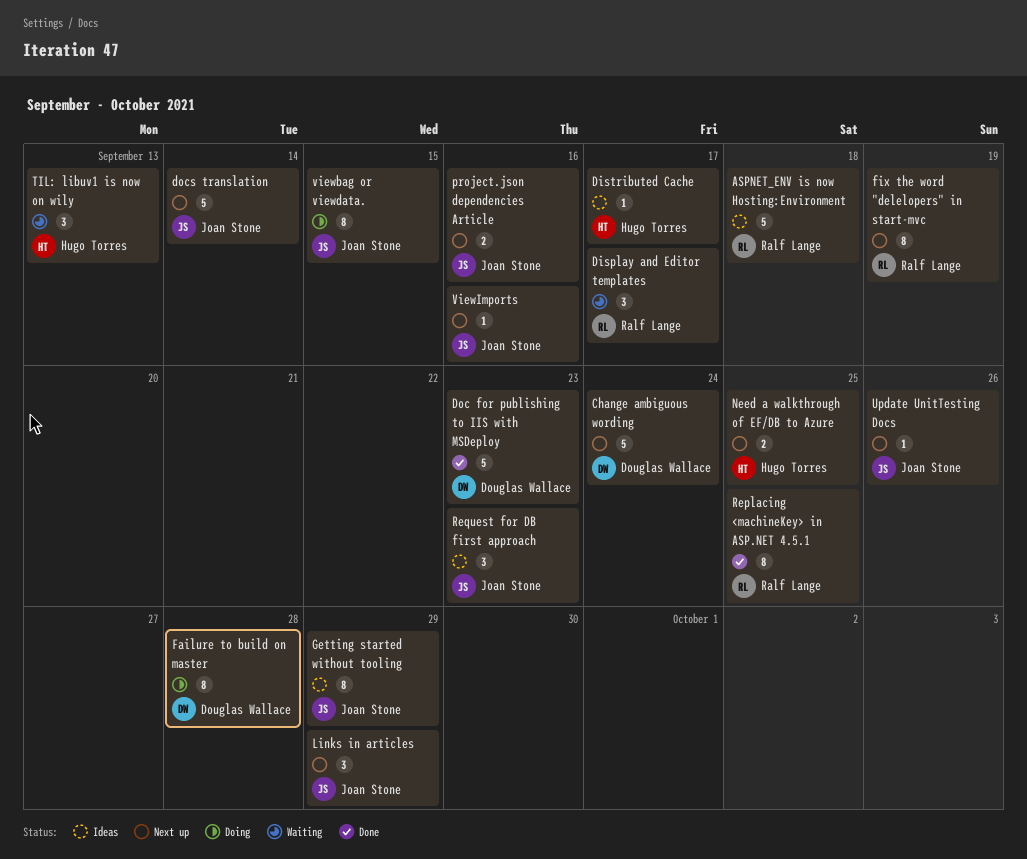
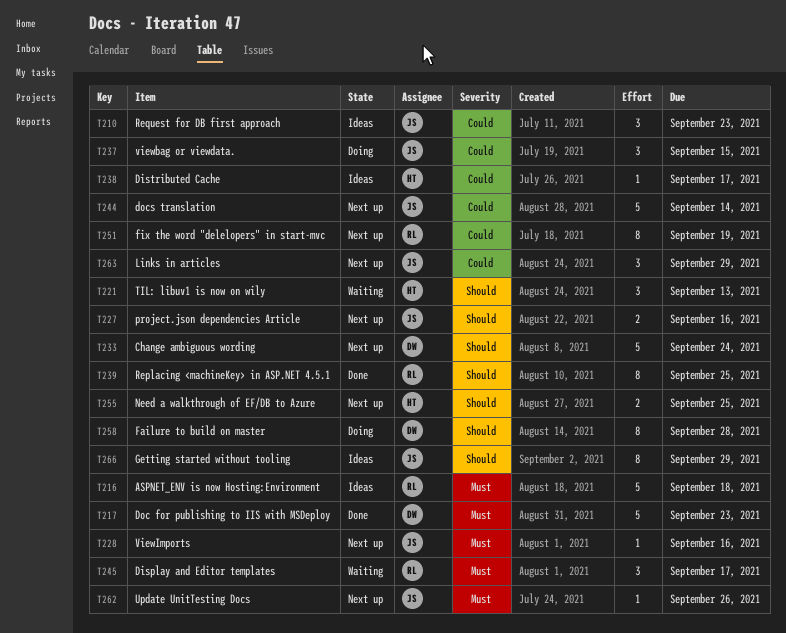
viewbag or viewdata., estimate: 8 -> 3

